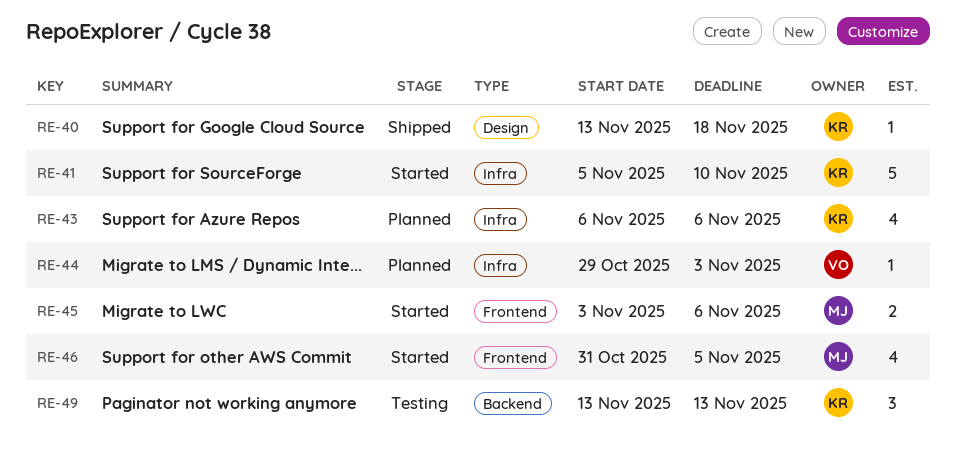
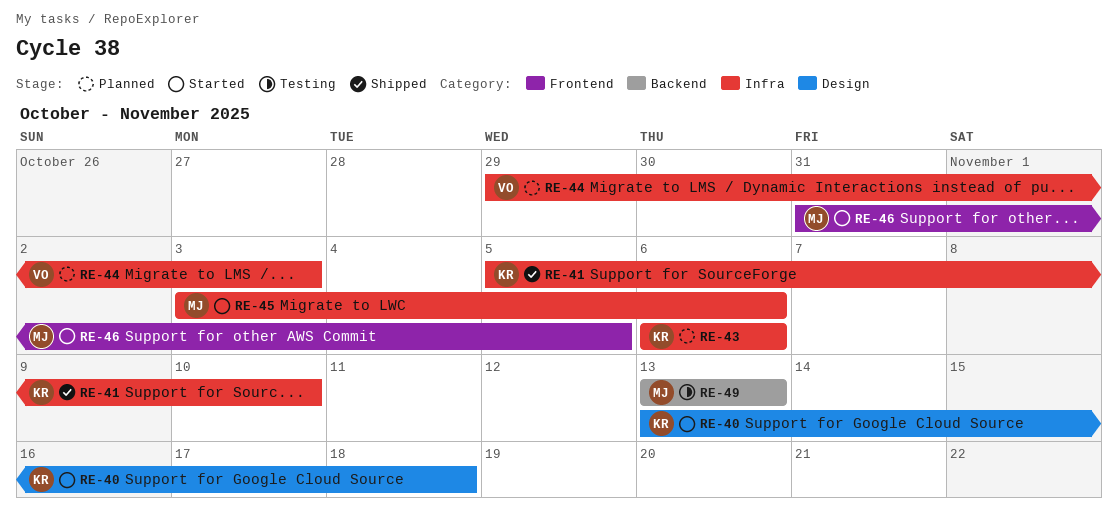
RE-40, status: Shipped -> Started
RE-41, status: Started -> Shipped
RE-45, label: Frontend -> Infra
RE-49, owner: KR -> MJ

